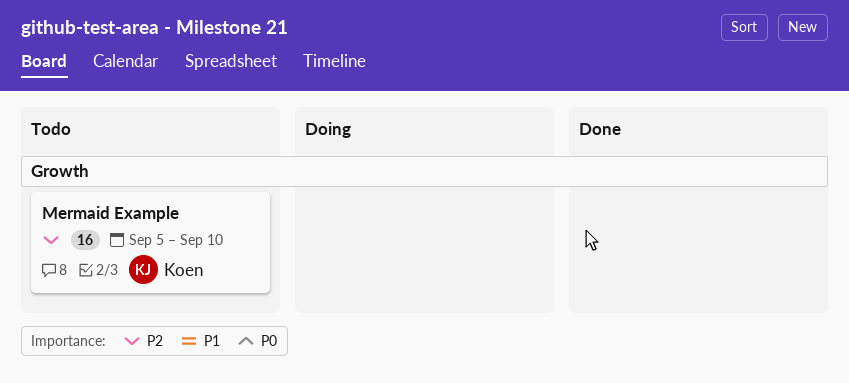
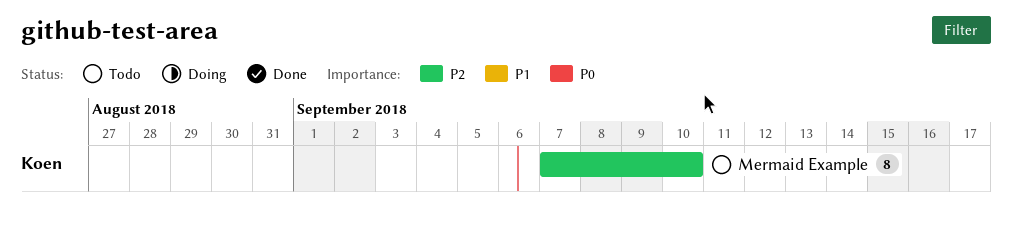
Mermaid Example, estimate: 16 -> 8
Mermaid Example, start: Sep 5 -> Sep 7

